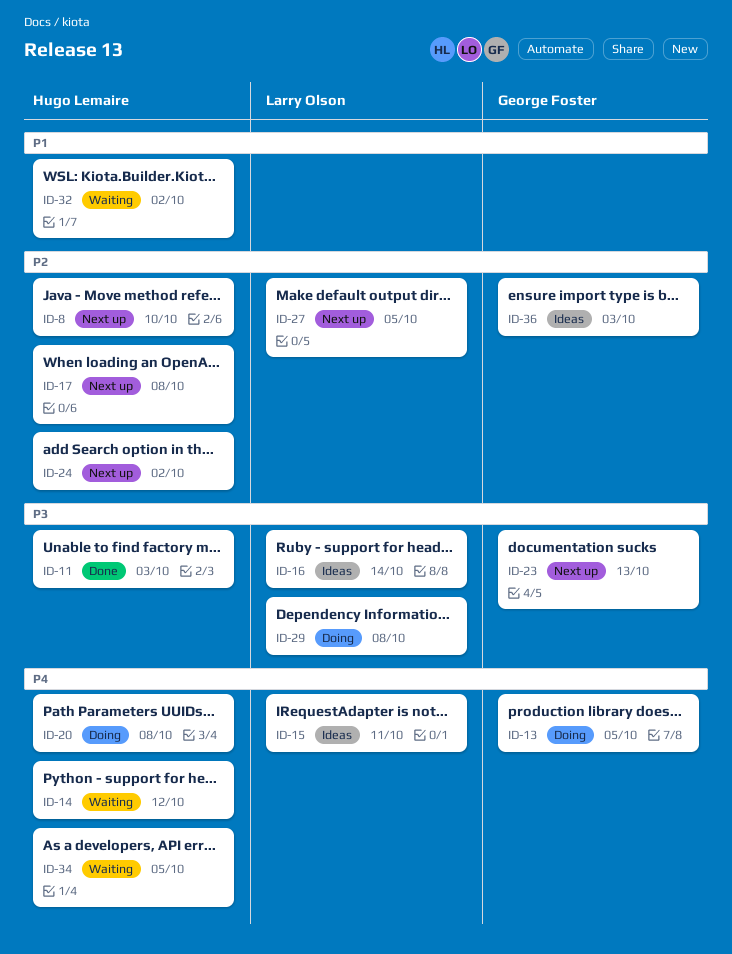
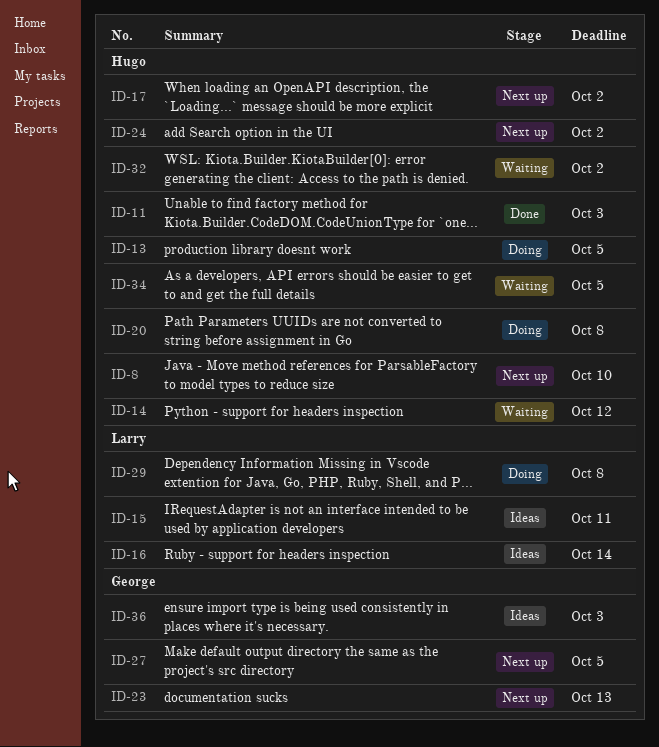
ID-13, owner: George Foster -> Hugo Lemaire
ID-17, due: Oct 8 -> Oct 2
ID-27, owner: Larry Olson -> George Foster

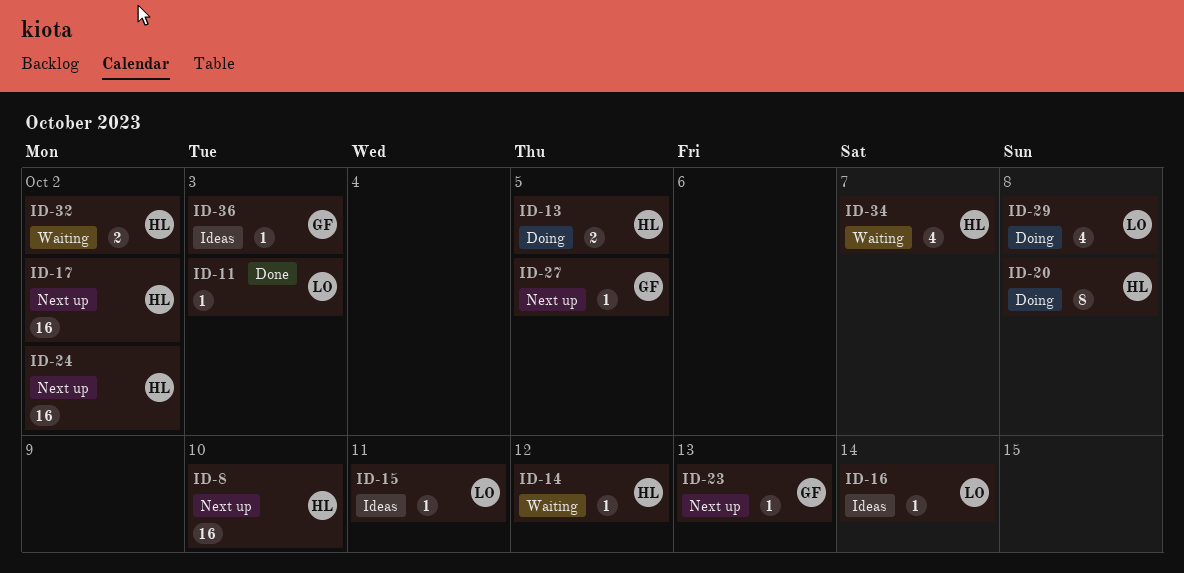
ID-11, owner: Hugo -> Larry
ID-34, due: Oct 5 -> Oct 7

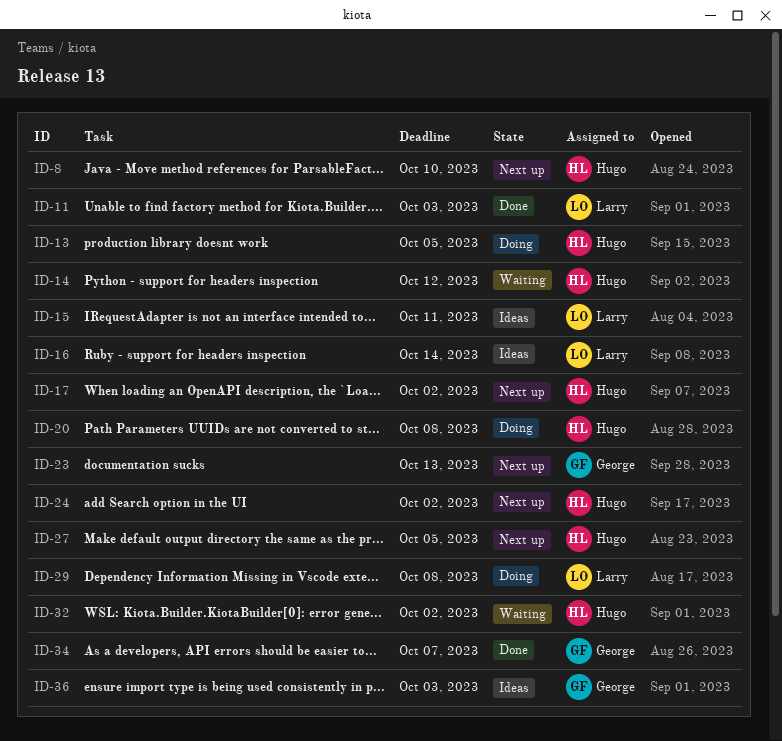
ID-27, owner: George -> Hugo
ID-34, status: Waiting -> Done
ID-34, owner: Hugo -> George

